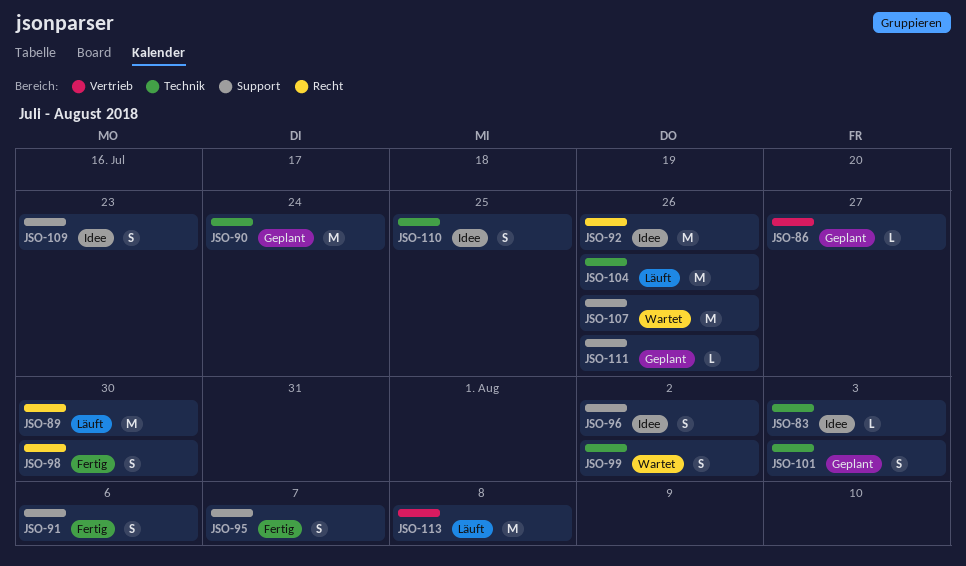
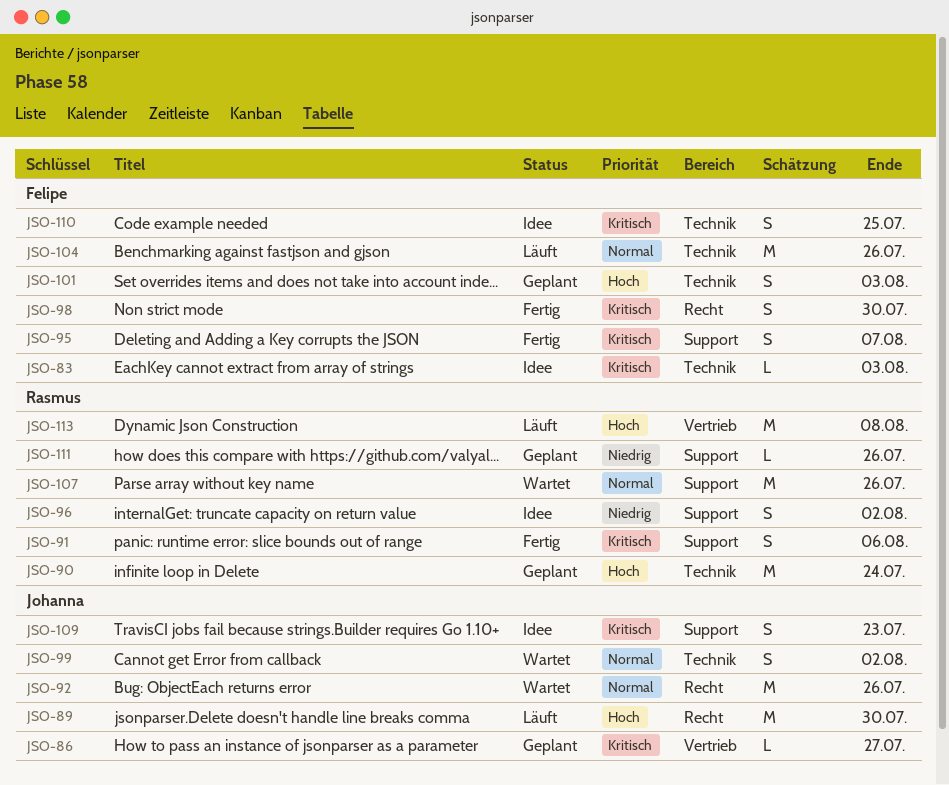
JSO-92, status: Idee -> Wartet

